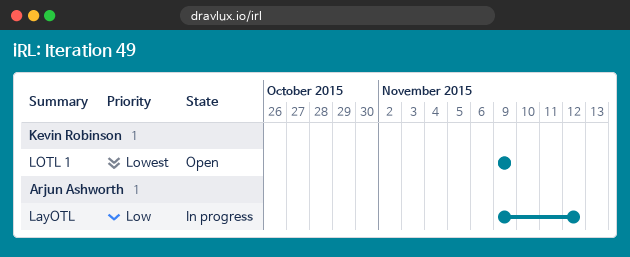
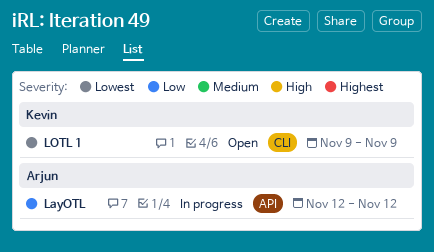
LayOTL, start: Nov 9 -> Nov 12

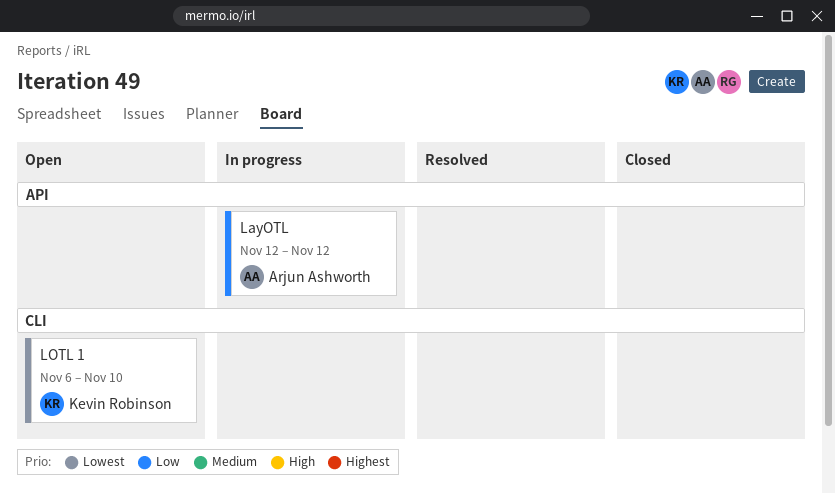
LOTL 1, start: Nov 9 -> Nov 6
LOTL 1, due: Nov 9 -> Nov 10

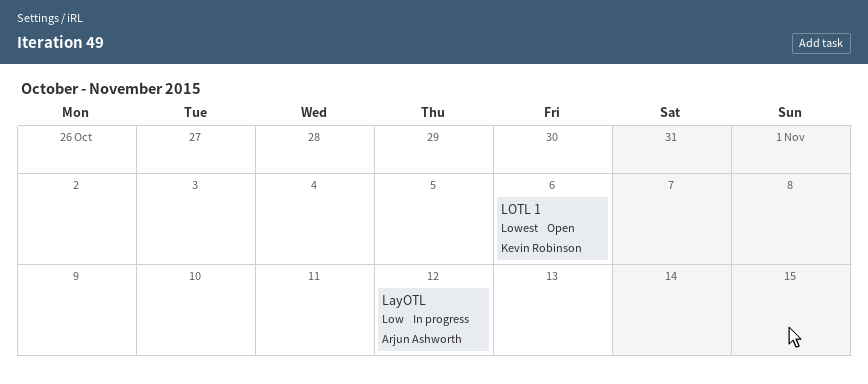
LOTL 1, due: Nov 10 -> Nov 6

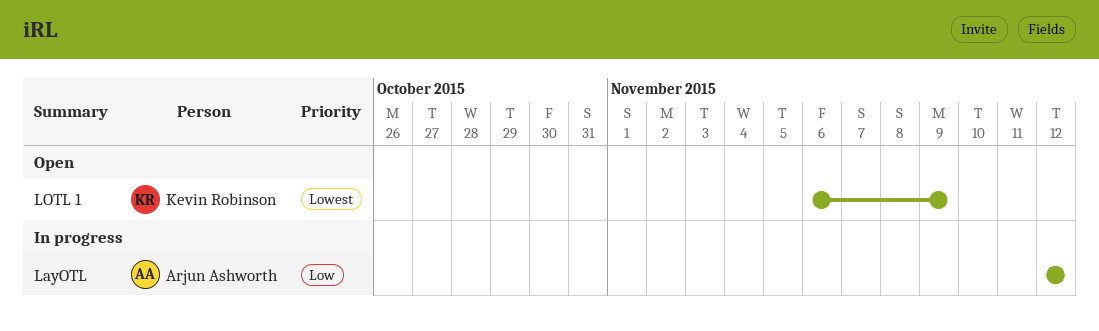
LOTL 1, due: Nov 6 -> Nov 9

